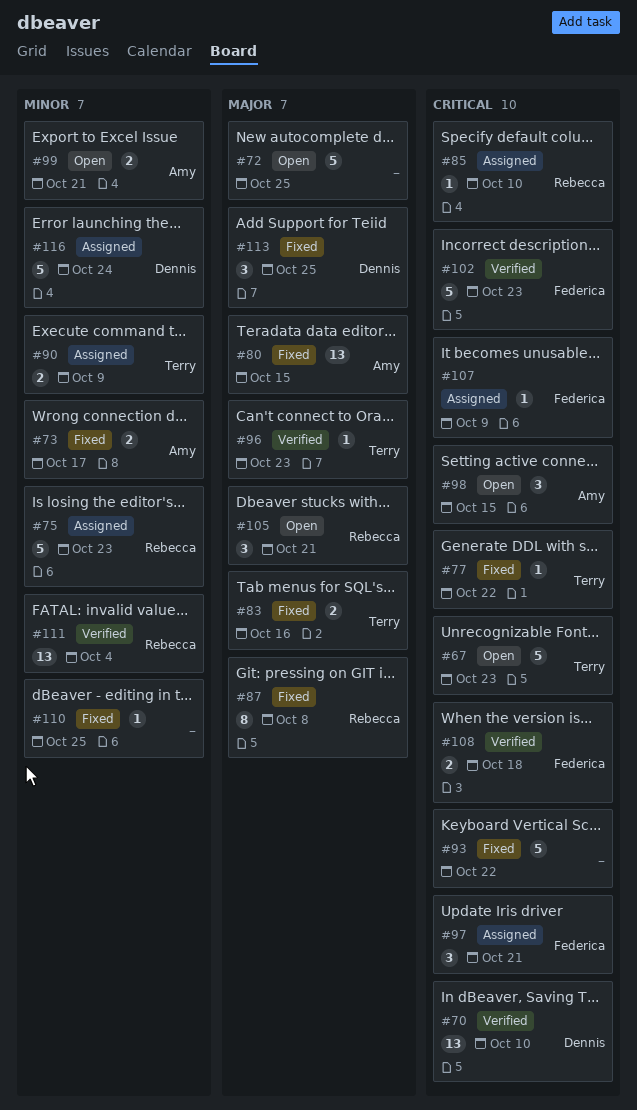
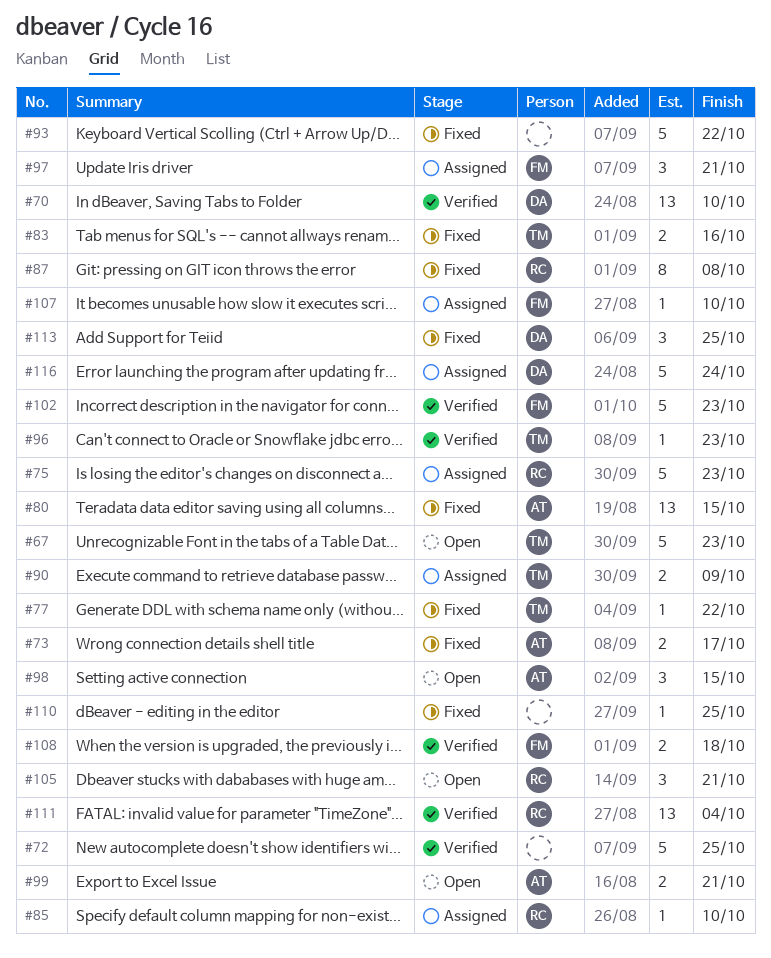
#72, status: Open -> Verified
#107, due: Oct 9 -> Oct 10

